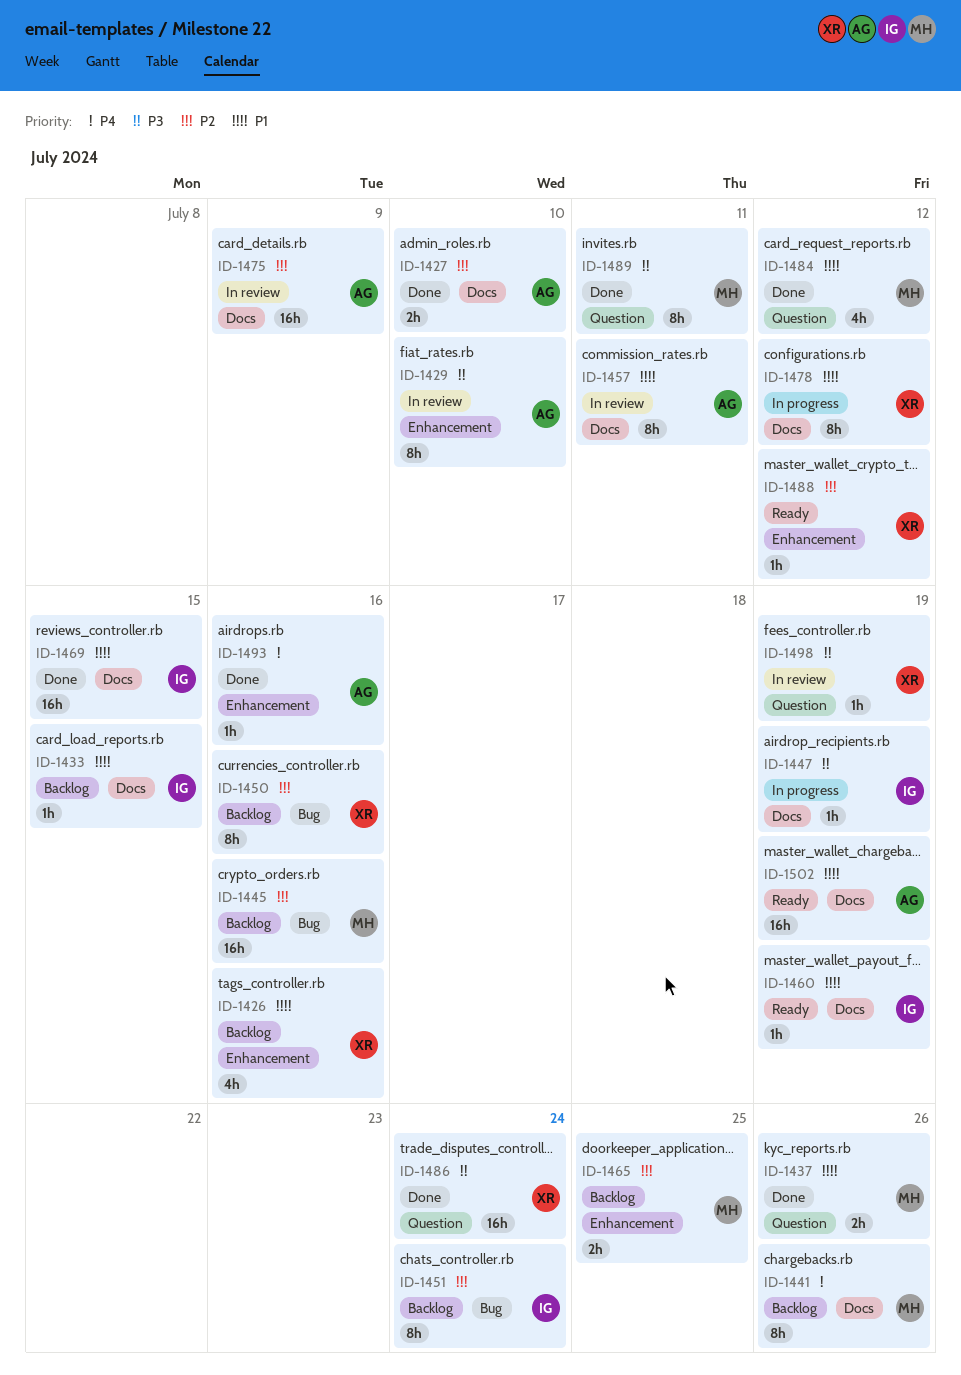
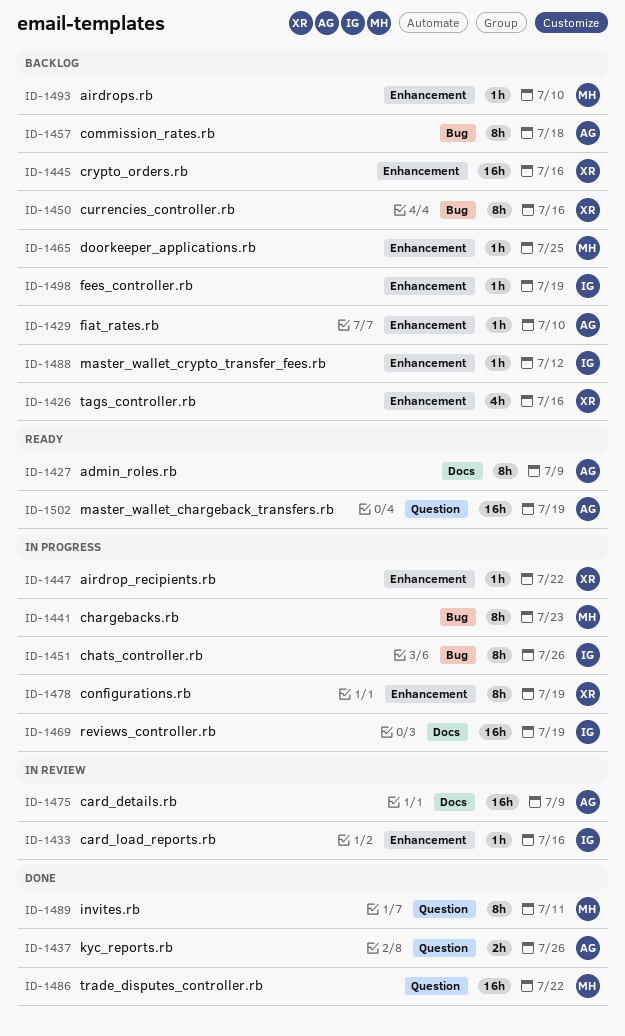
ID-1427, status: Done -> Ready
ID-1427, estimate: 2h -> 8h
ID-1427, due: Jul 10 -> Jul 9
ID-1429, status: In review -> Backlog
ID-1429, estimate: 8h -> 1h
ID-1433, status: Backlog -> In review
ID-1433, label: Docs -> Enhancement
ID-1433, due: Jul 15 -> Jul 16
ID-1437, owner: MH -> AG
ID-1441, status: Backlog -> In progress
ID-1441, label: Docs -> Bug
ID-1441, due: Jul 26 -> Jul 23
ID-1445, owner: MH -> XR
ID-1445, label: Bug -> Enhancement
ID-1447, owner: IG -> XR
ID-1447, label: Docs -> Enhancement
ID-1447, due: Jul 19 -> Jul 22
ID-1451, status: Backlog -> In progress
ID-1451, due: Jul 24 -> Jul 26
ID-1457, status: In review -> Backlog
ID-1457, label: Docs -> Bug
ID-1457, due: Jul 11 -> Jul 18
ID-1460: present -> none
ID-1465, estimate: 2h -> 1h
ID-1469, status: Done -> In progress
ID-1469, due: Jul 15 -> Jul 19
ID-1478, label: Docs -> Enhancement
ID-1478, due: Jul 12 -> Jul 19
ID-1484: present -> none
ID-1486, owner: XR -> MH
ID-1486, due: Jul 24 -> Jul 22
ID-1488, status: Ready -> Backlog
ID-1488, owner: XR -> IG
ID-1493, status: Done -> Backlog
ID-1493, owner: AG -> MH
ID-1493, due: Jul 16 -> Jul 10
ID-1498, status: In review -> Backlog
ID-1498, owner: XR -> IG
ID-1498, label: Question -> Enhancement
ID-1502, label: Docs -> Question

